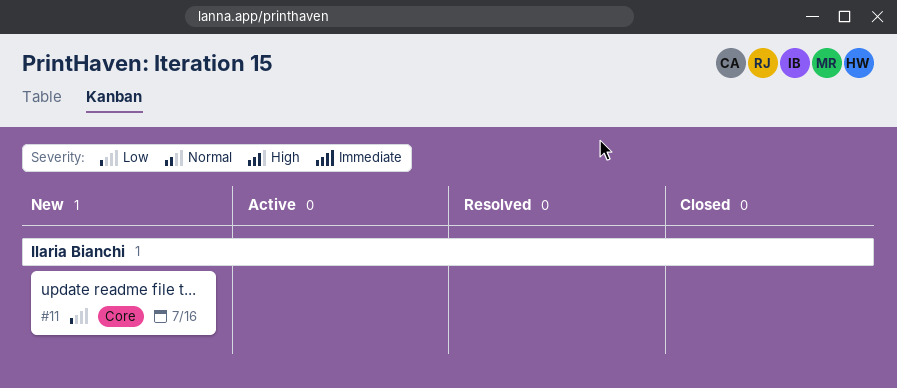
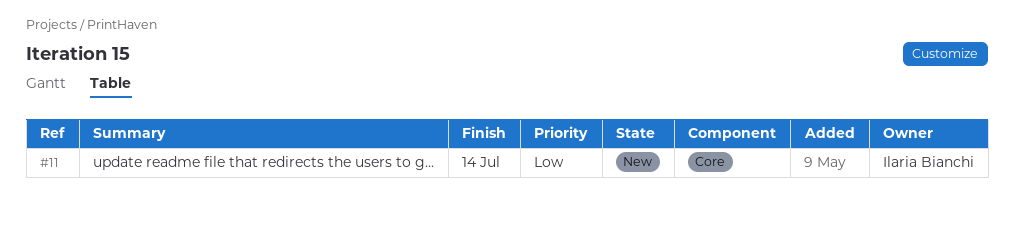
#11, due: Jul 16 -> Jul 14

